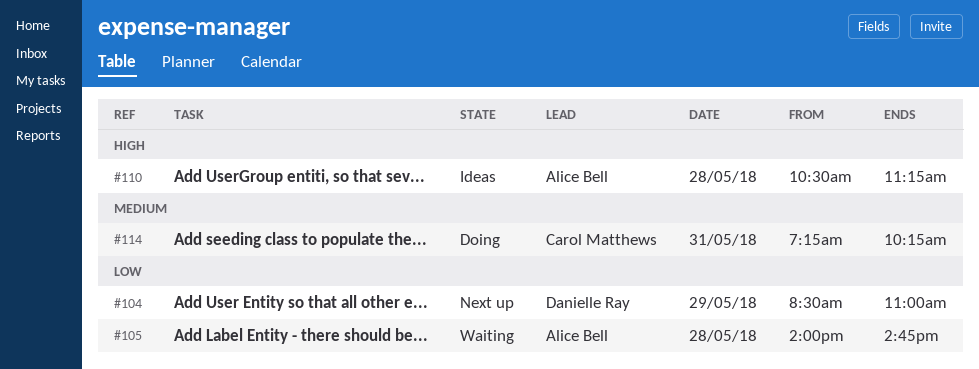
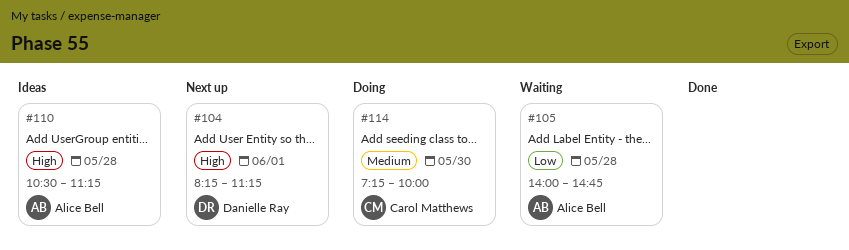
#104, priority: Low -> High
#104, day: May 29 -> Jun 1
#104, begins: 08:30 -> 08:15
#104, ends: 11:00 -> 11:15
#114, day: May 31 -> May 30
#114, ends: 10:15 -> 10:00

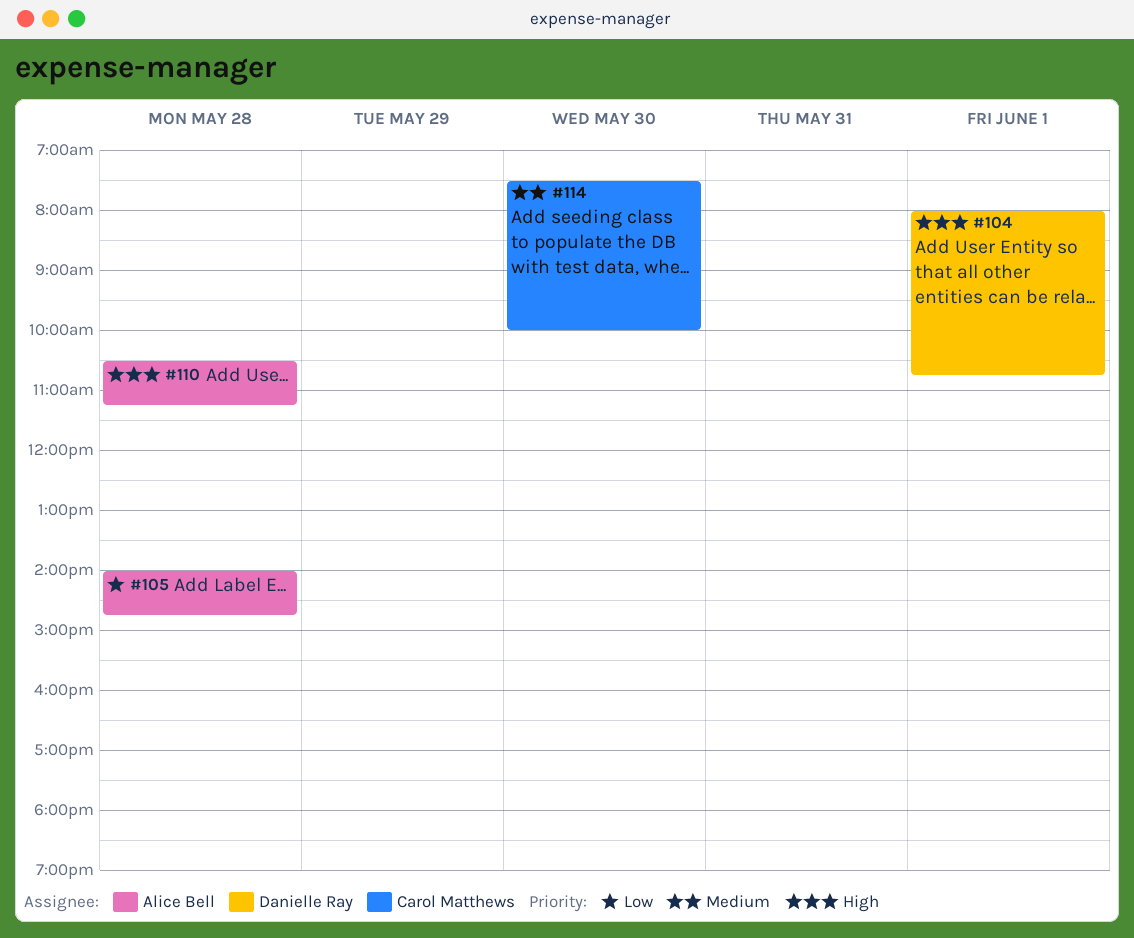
#104, begins: 08:15 -> 08:00
#104, ends: 11:15 -> 10:45
#114, begins: 07:15 -> 07:30

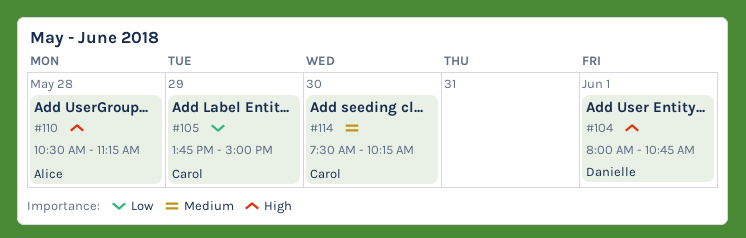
#105, owner: Alice Bell -> Carol Matthews
#105, day: May 28 -> May 29
#105, begins: 14:00 -> 13:45
#105, ends: 14:45 -> 15:00
#114, ends: 10:00 -> 10:15

